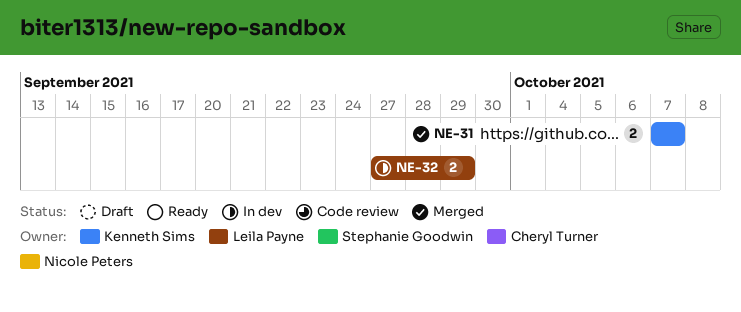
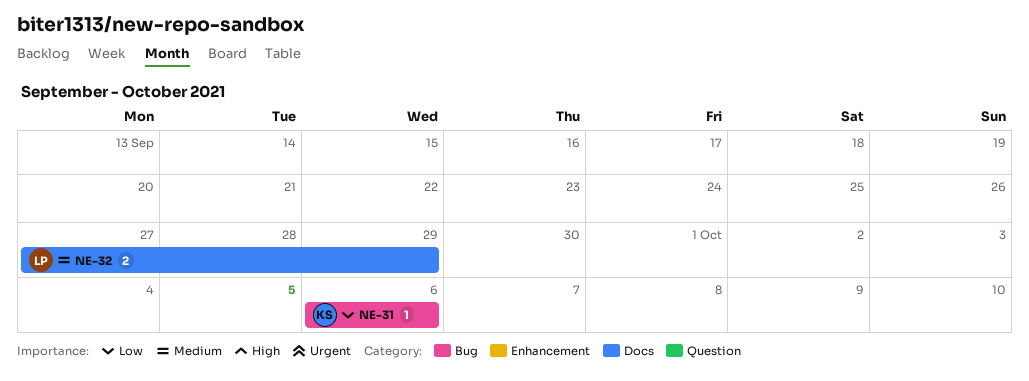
NE-31, estimate: 2 -> 1
NE-31, start: Oct 7 -> Oct 6
NE-31, due: Oct 7 -> Oct 6

